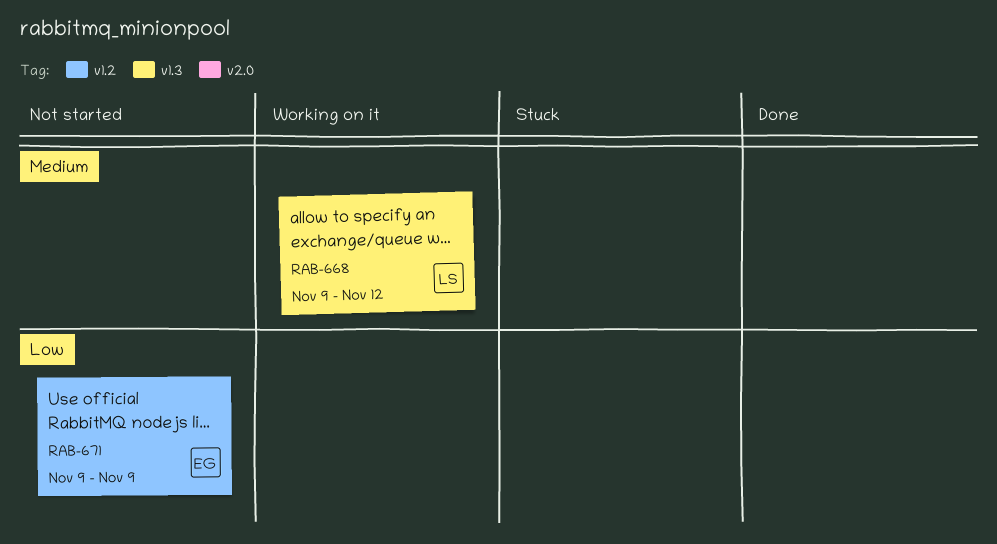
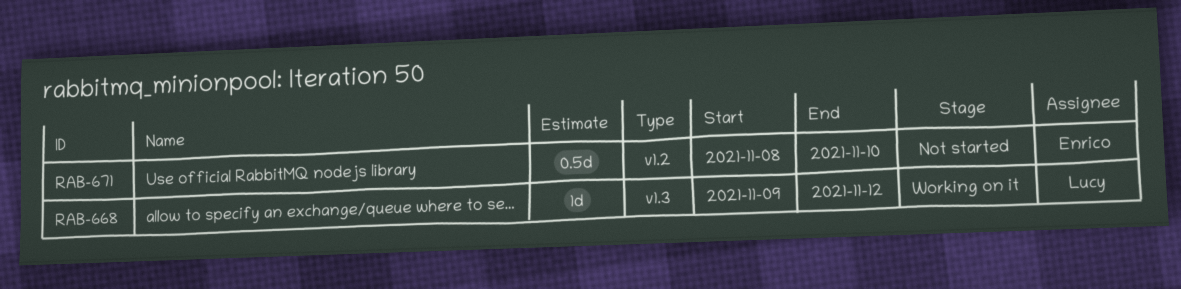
RAB-671, start: Nov 9 -> Nov 8
RAB-671, due: Nov 9 -> Nov 10

